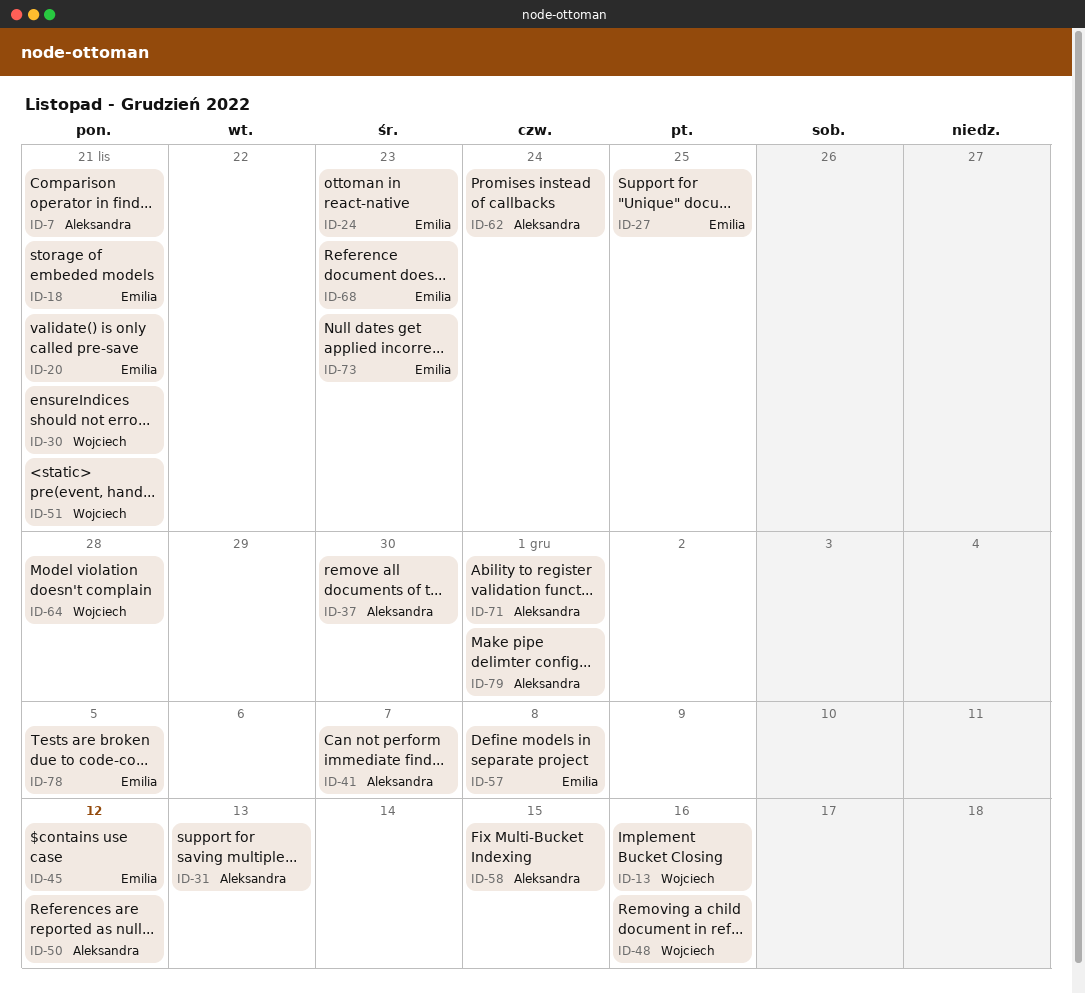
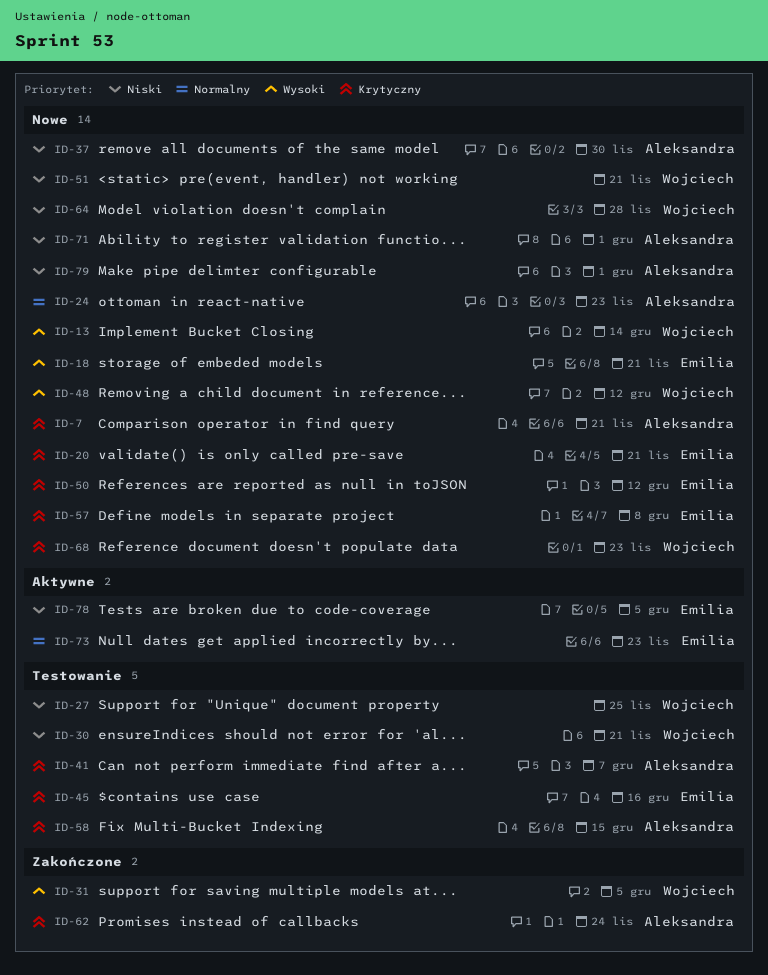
ID-13, due: Dec 16 -> Dec 14
ID-24, owner: Emilia -> Aleksandra
ID-27, owner: Emilia -> Wojciech
ID-31, owner: Aleksandra -> Wojciech
ID-31, due: Dec 13 -> Dec 5
ID-45, due: Dec 12 -> Dec 16
ID-48, due: Dec 16 -> Dec 12
ID-50, owner: Aleksandra -> Emilia
ID-68, owner: Emilia -> Wojciech

